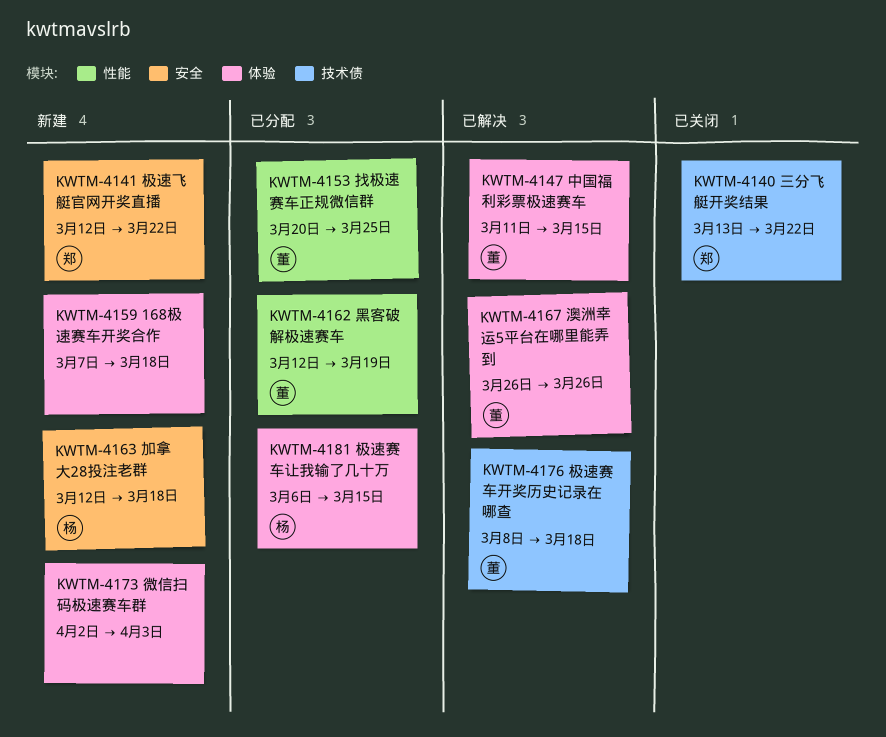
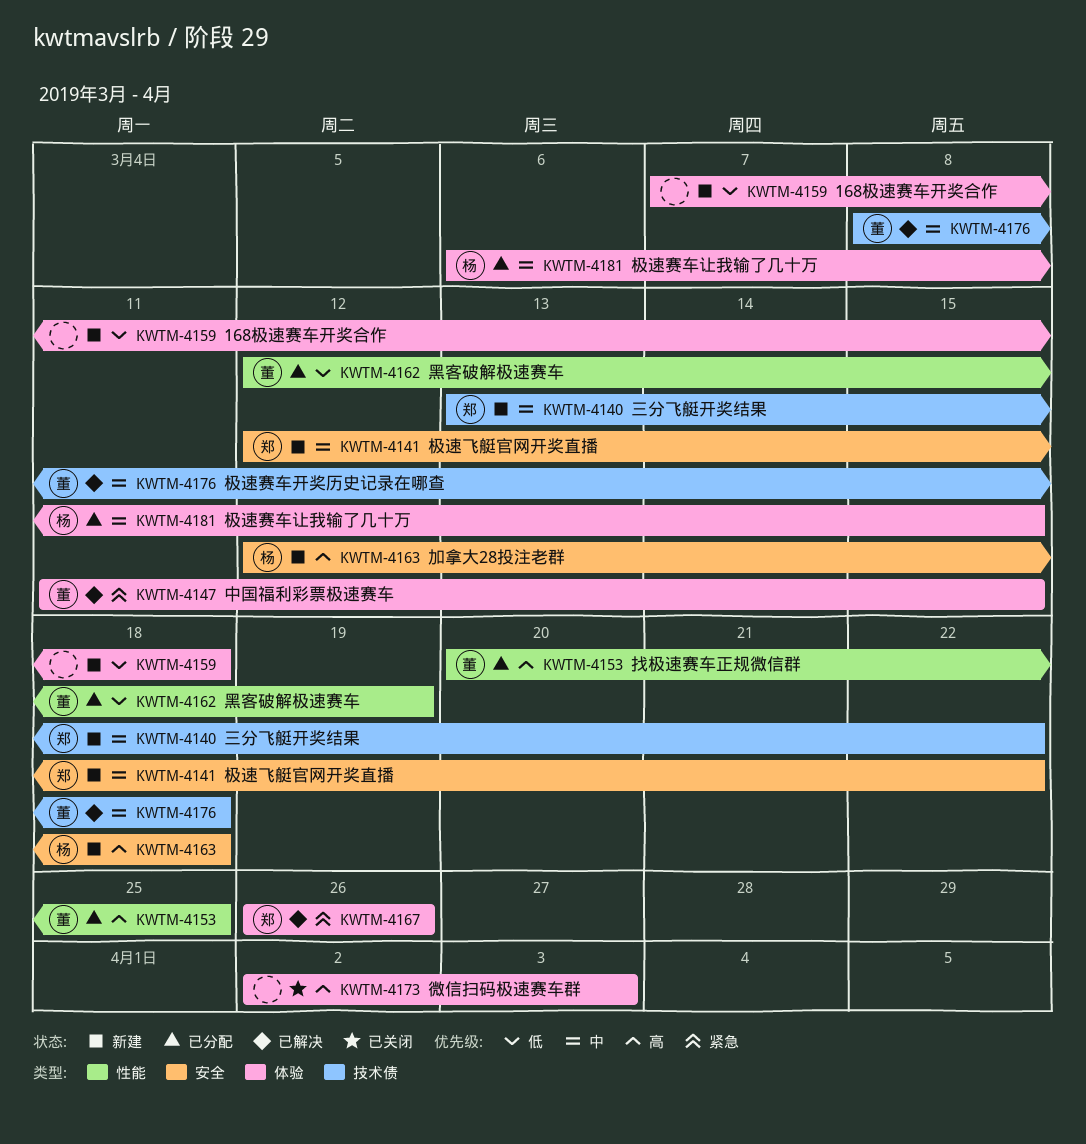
KWTM-4140, status: 已关闭 -> 新建
KWTM-4167, owner: 董 -> 郑
KWTM-4173, status: 新建 -> 已关闭

